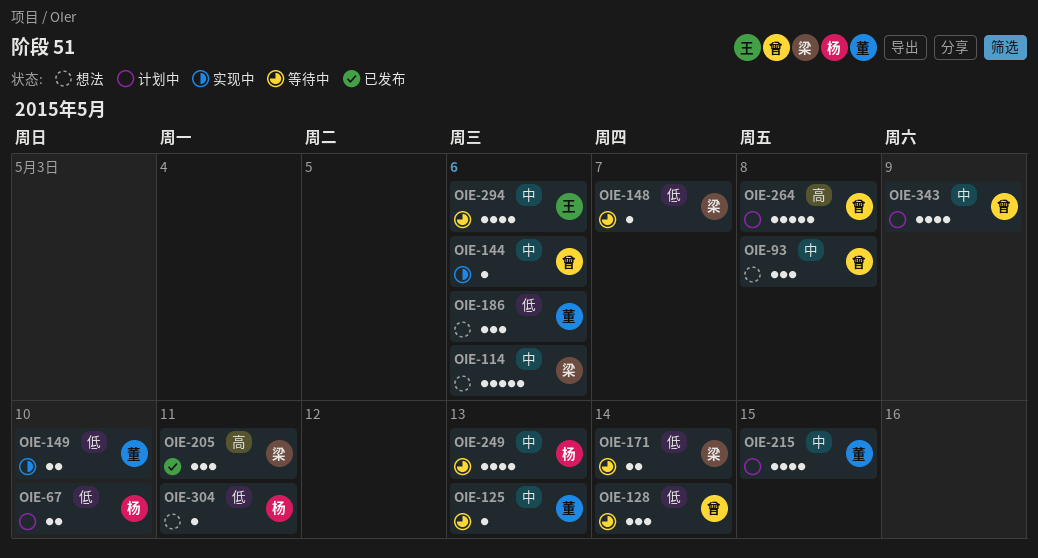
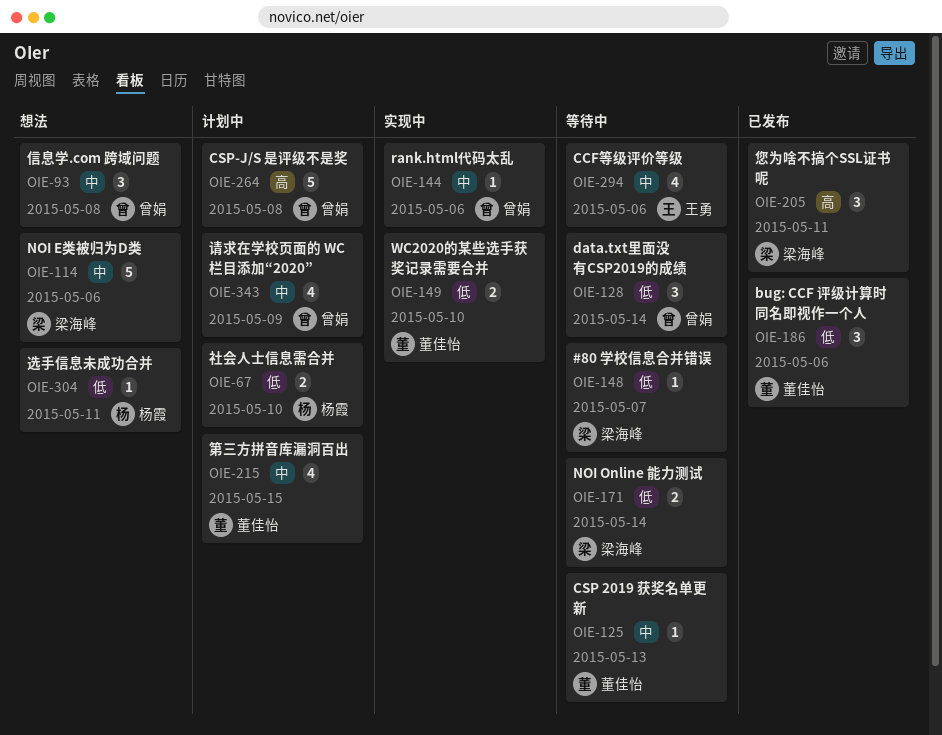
OIE-186, status: 想法 -> 已发布
OIE-249: present -> none

